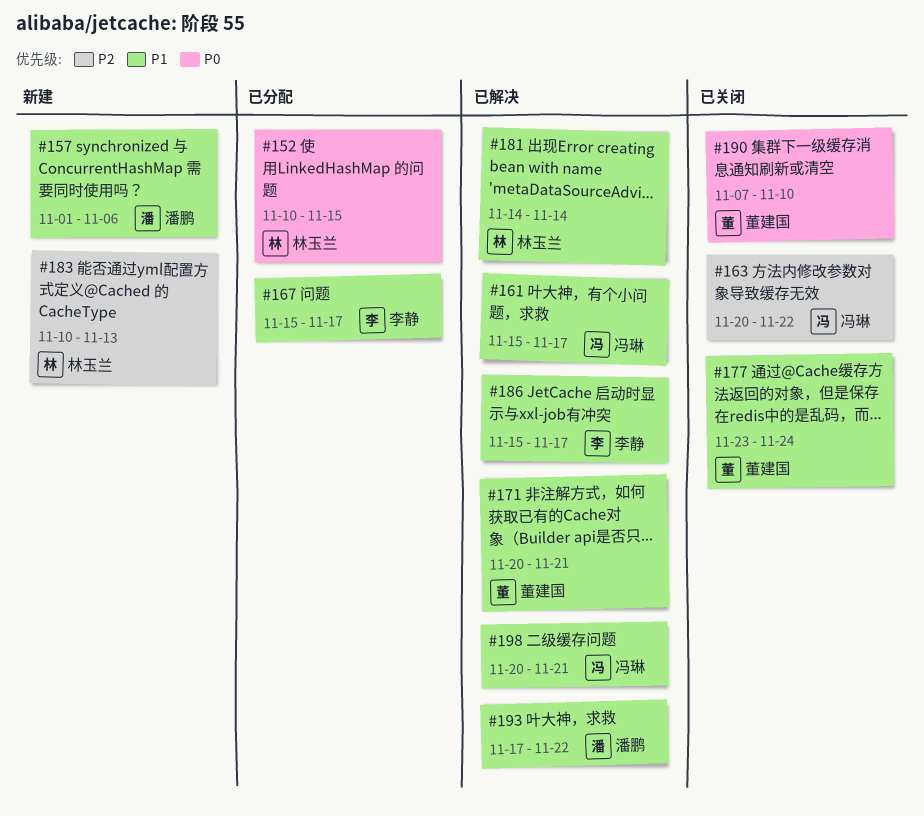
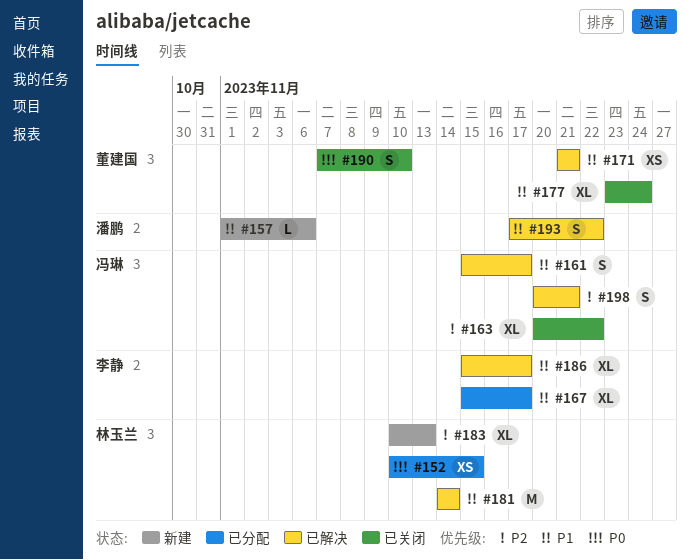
#171, start: Nov 20 -> Nov 21
#198, priority: P1 -> P2

